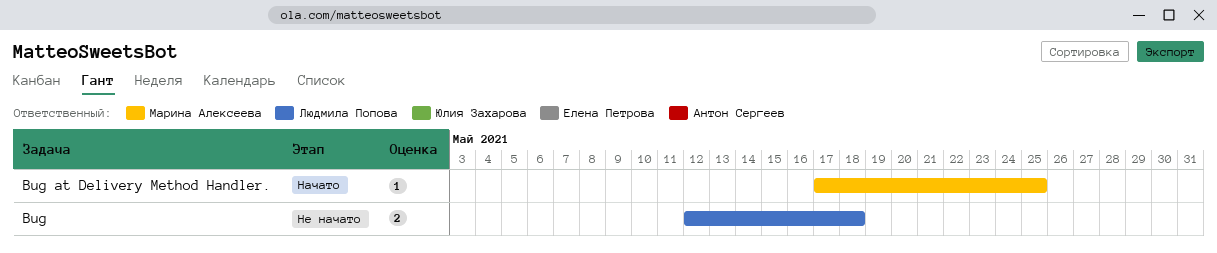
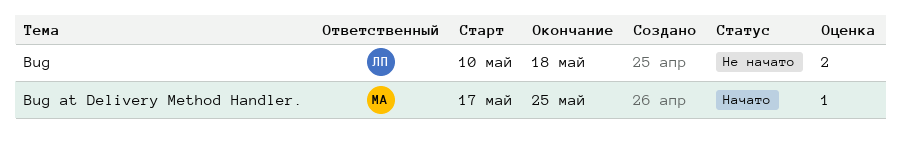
Bug, start: May 12 -> May 10

